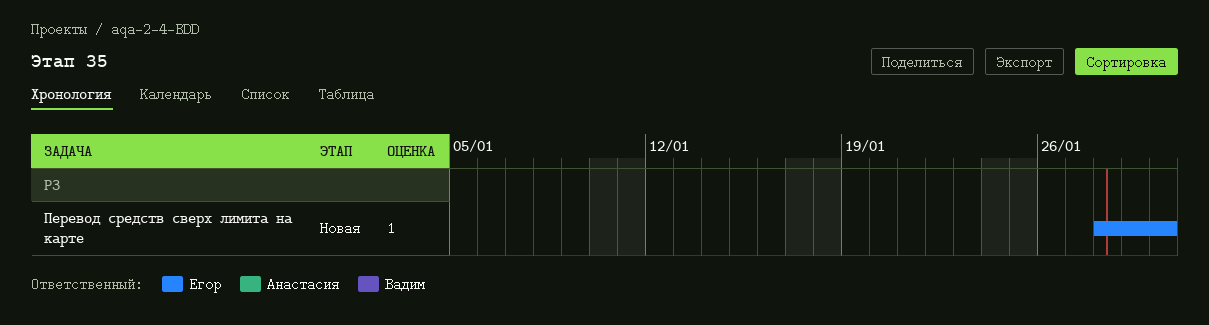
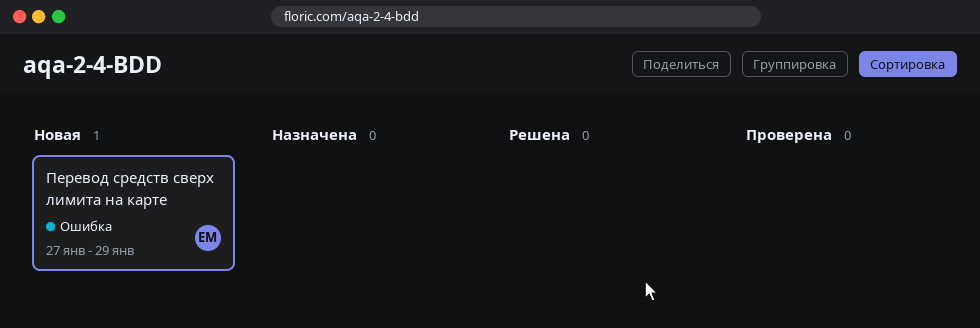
Перевод средств сверх лимита на карте, start: Jan 28 -> Jan 27
Перевод средств сверх лимита на карте, due: Jan 30 -> Jan 29

